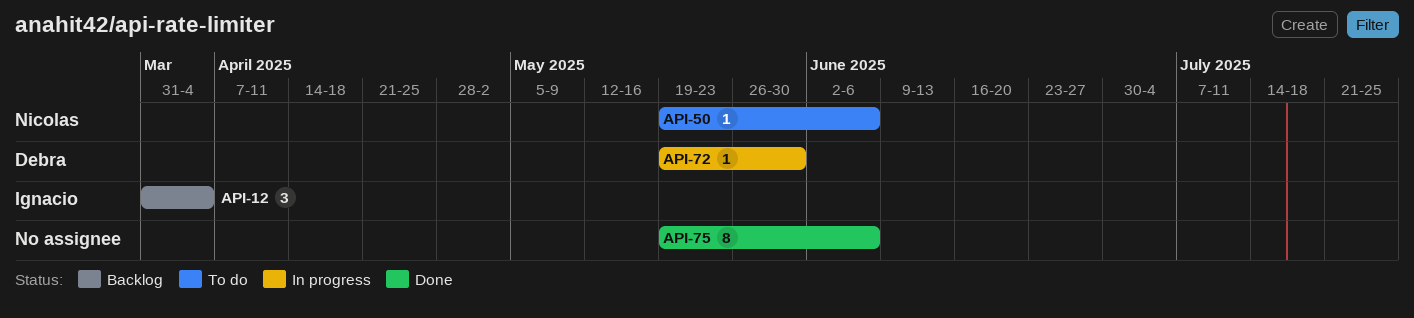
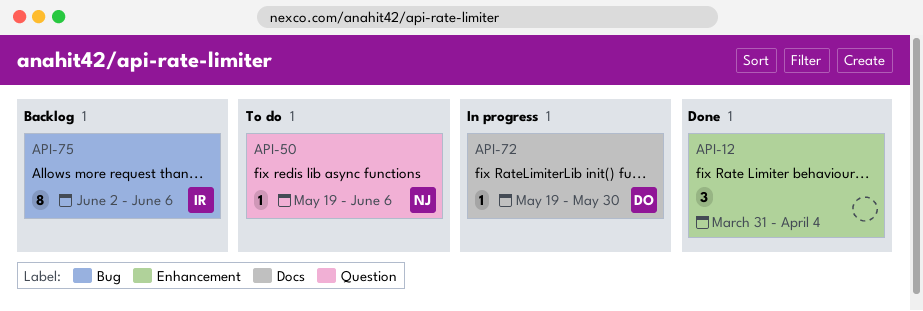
API-12, status: Backlog -> Done
API-12, owner: Ignacio -> none
API-75, status: Done -> Backlog
API-75, owner: none -> Ignacio
API-75, start: May 19 -> Jun 2

